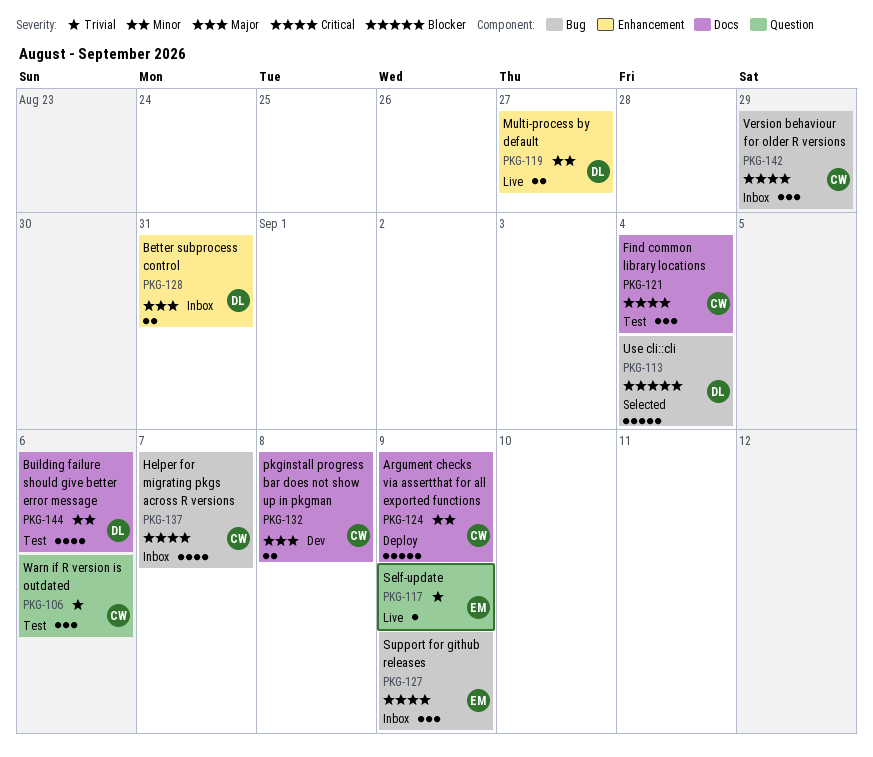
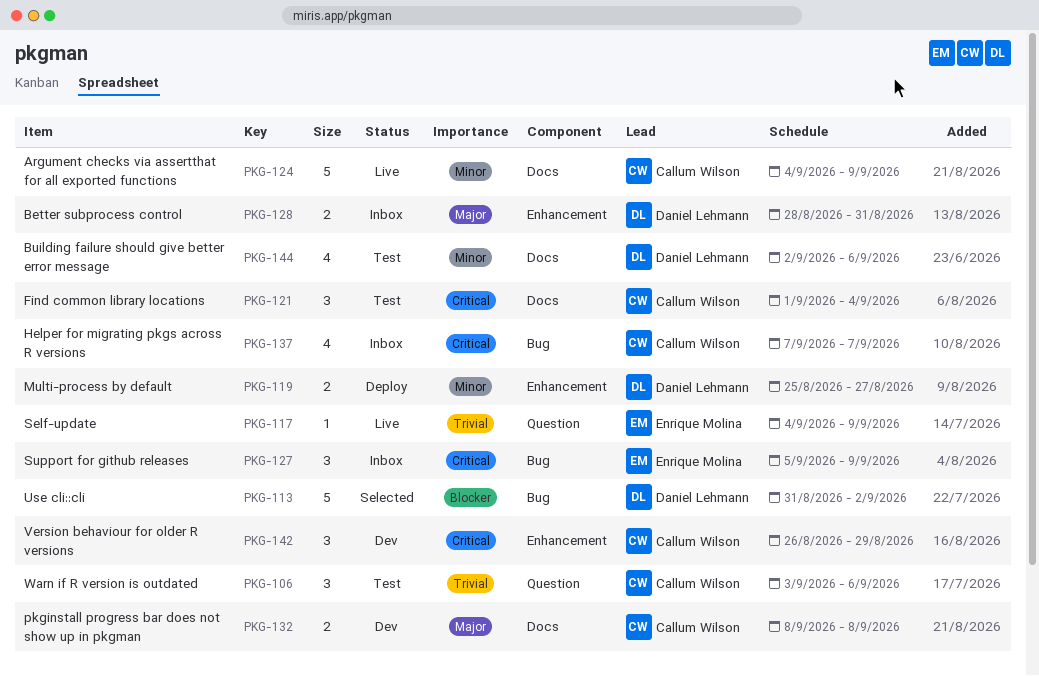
PKG-113, due: Sep 4 -> Sep 2
PKG-119, status: Live -> Deploy
PKG-124, status: Deploy -> Live
PKG-142, status: Inbox -> Dev
PKG-142, label: Bug -> Enhancement

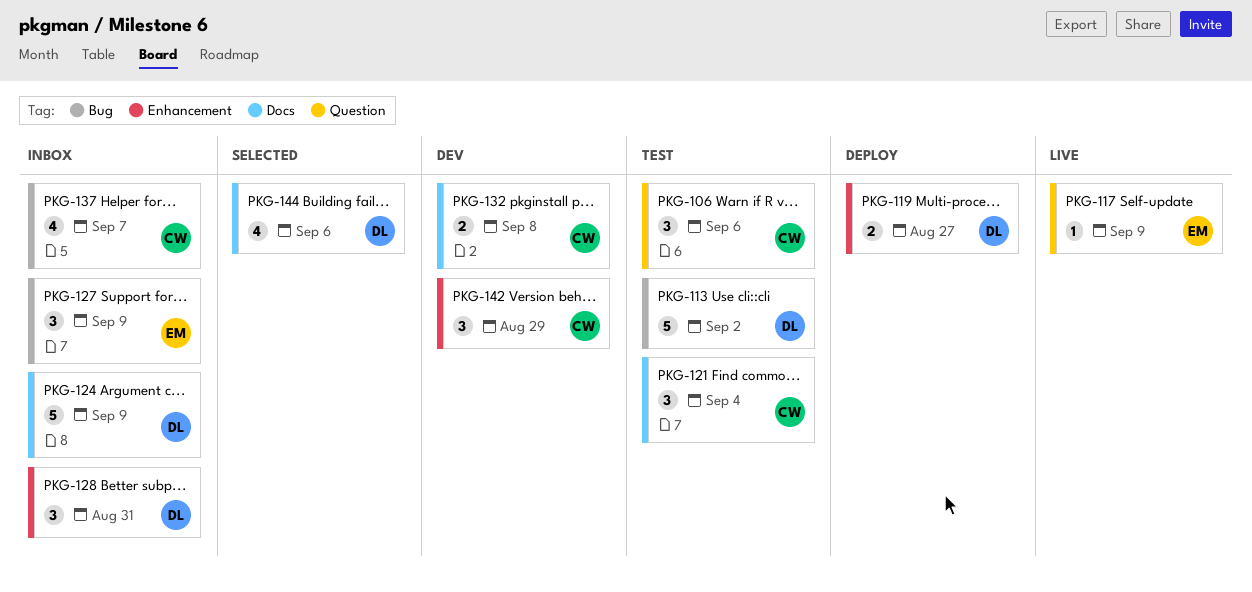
PKG-113, status: Selected -> Test
PKG-124, status: Live -> Inbox
PKG-124, owner: Callum Wilson -> Daniel Lehmann
PKG-128, estimate: 2 -> 3
PKG-144, status: Test -> Selected

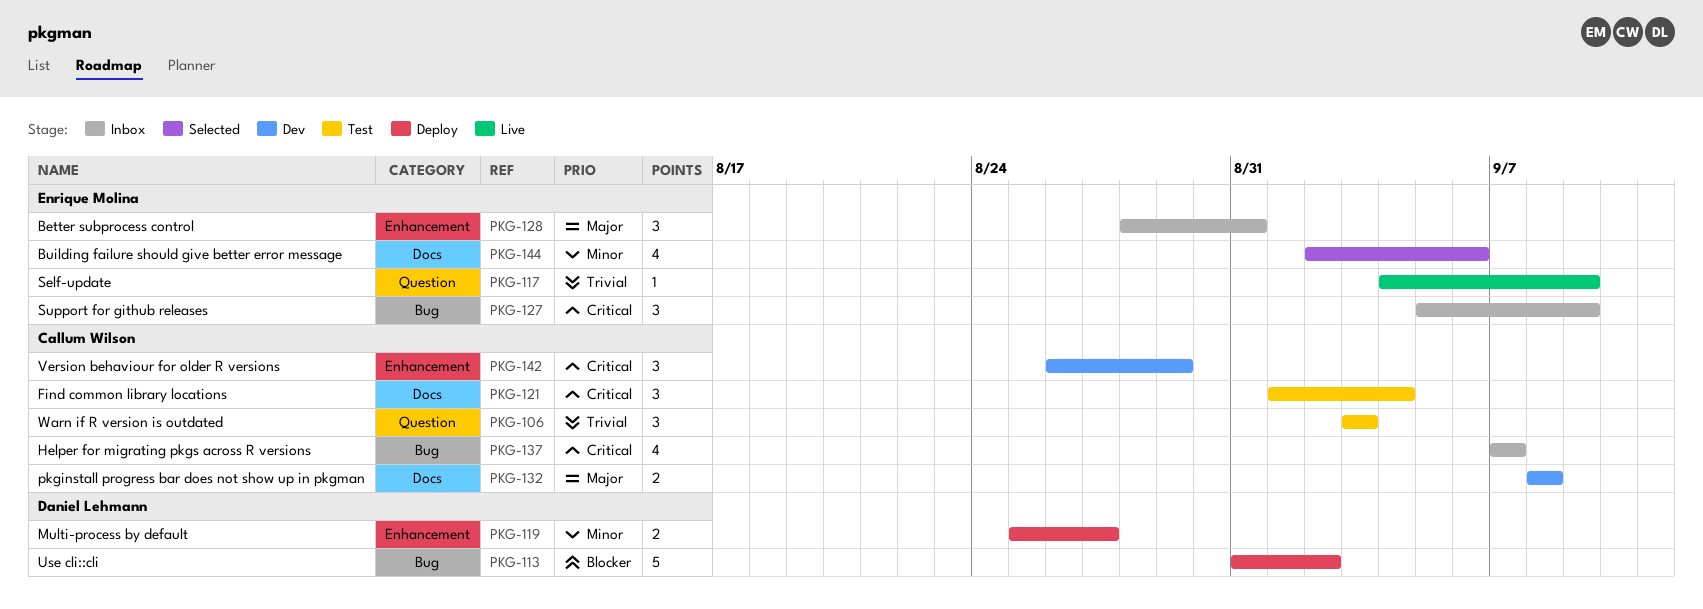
PKG-106, due: Sep 6 -> Sep 3
PKG-113, status: Test -> Deploy
PKG-124: present -> none
PKG-128, owner: Daniel Lehmann -> Enrique Molina
PKG-144, owner: Daniel Lehmann -> Enrique Molina

